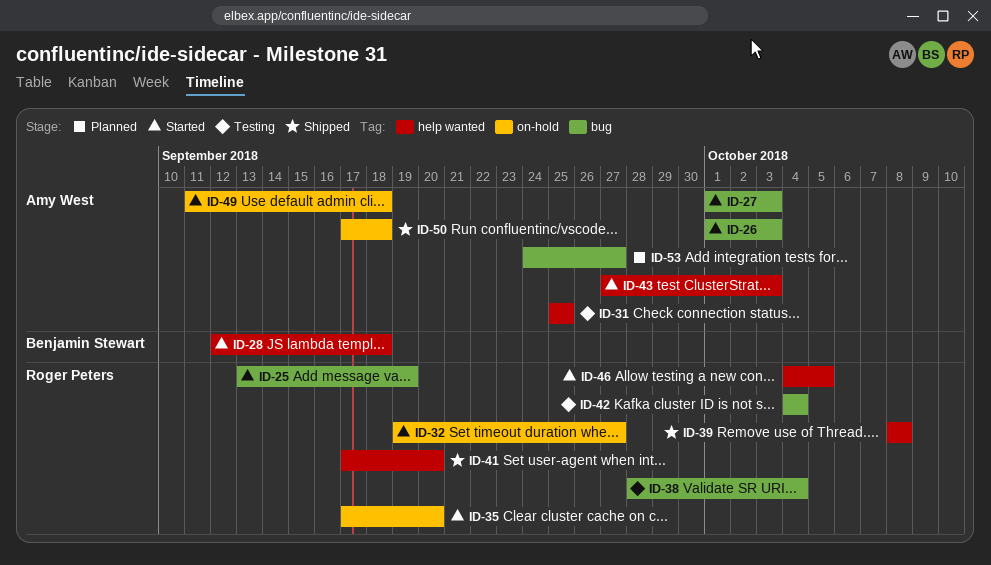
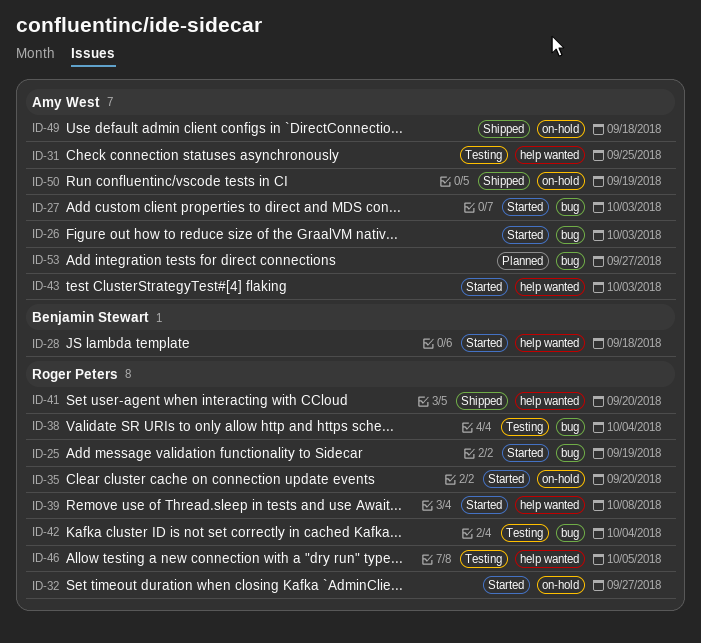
ID-39, status: Shipped -> Started
ID-46, status: Started -> Testing
ID-49, status: Started -> Shipped
ID-50, due: Sep 18 -> Sep 19

